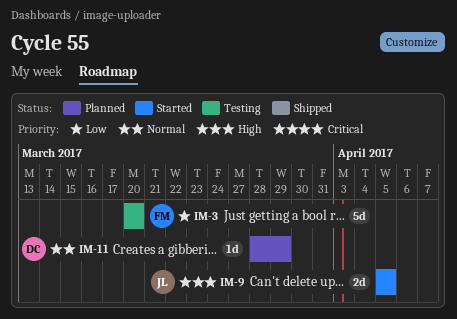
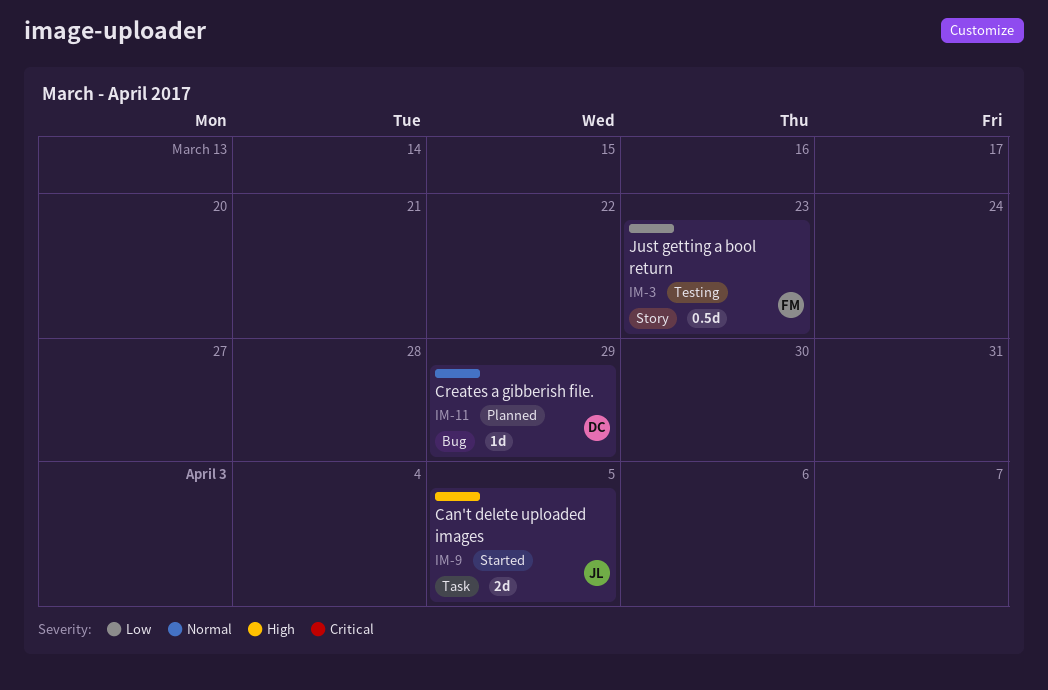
IM-3, estimate: 5d -> 0.5d
IM-3, due: Mar 20 -> Mar 23

